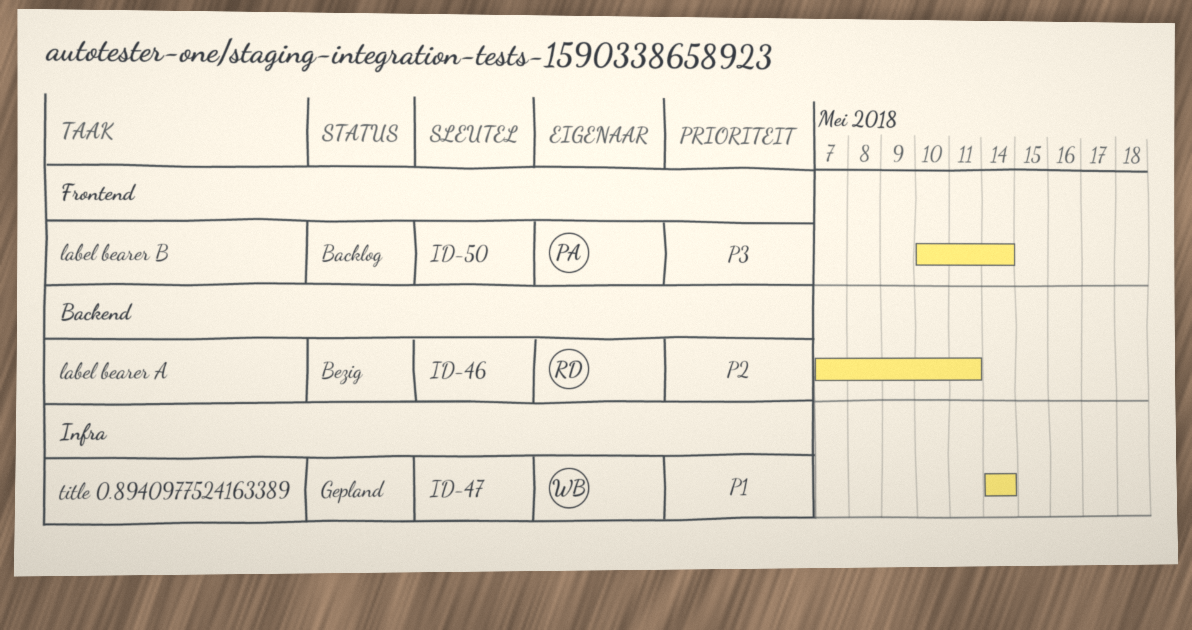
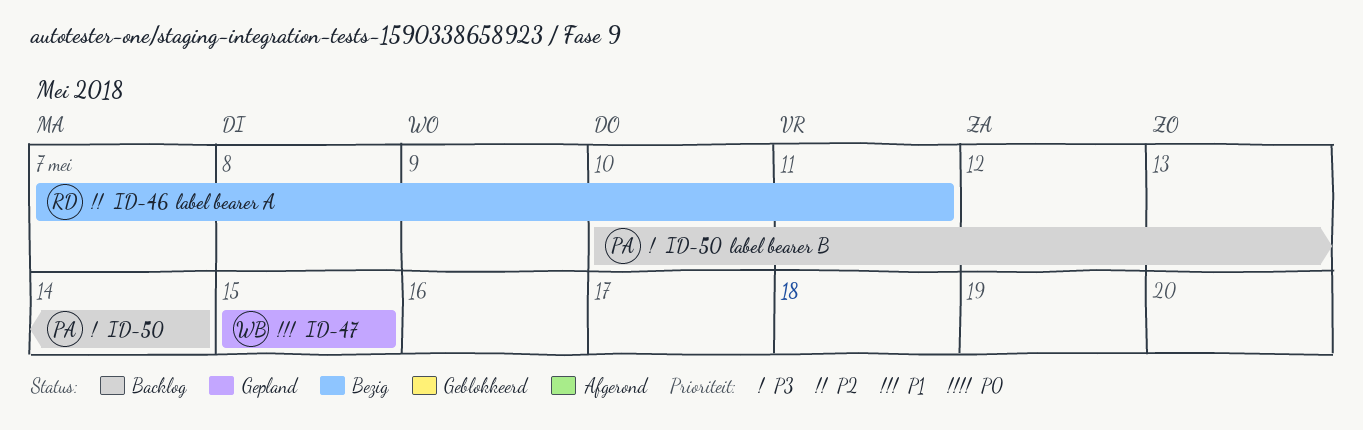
ID-47, start: May 14 -> May 15
ID-47, due: May 14 -> May 15

